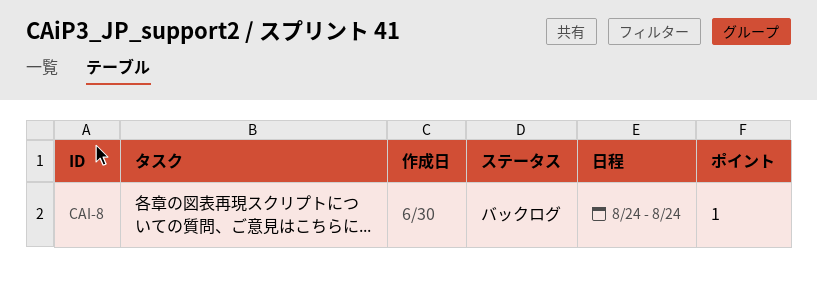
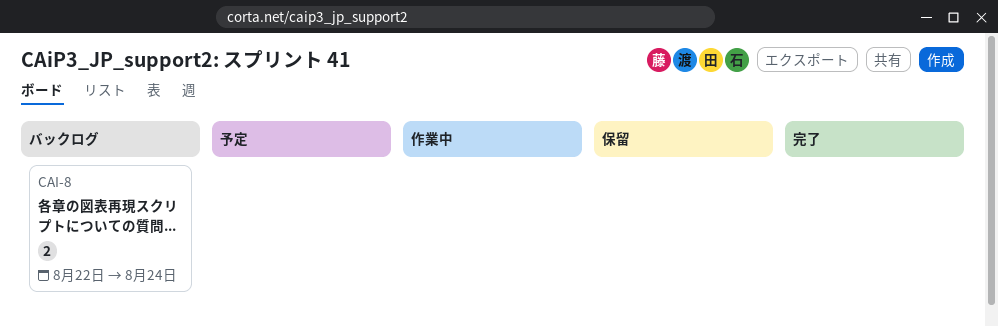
CAI-8, estimate: 1 -> 2
CAI-8, start: Aug 24 -> Aug 22

